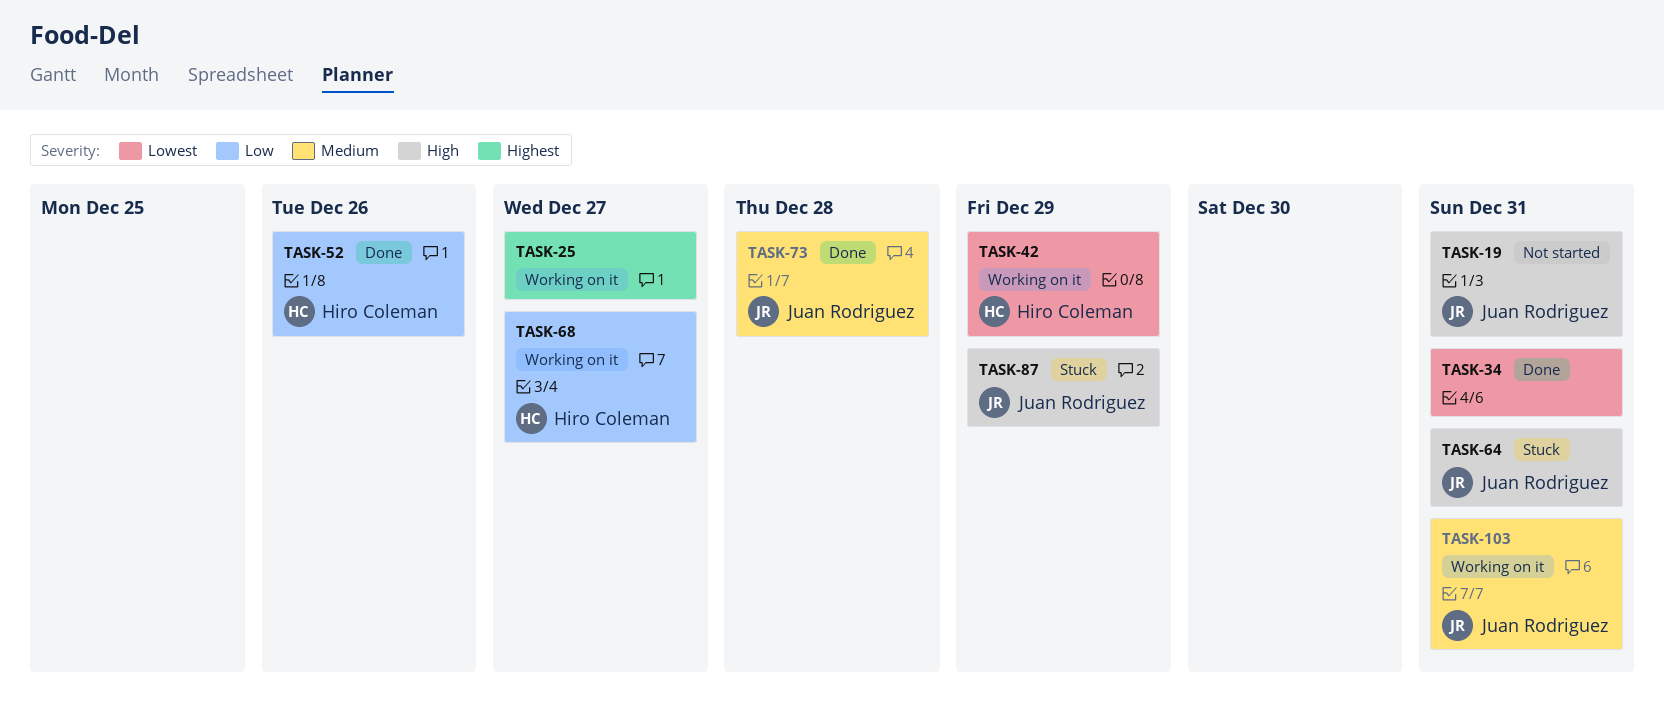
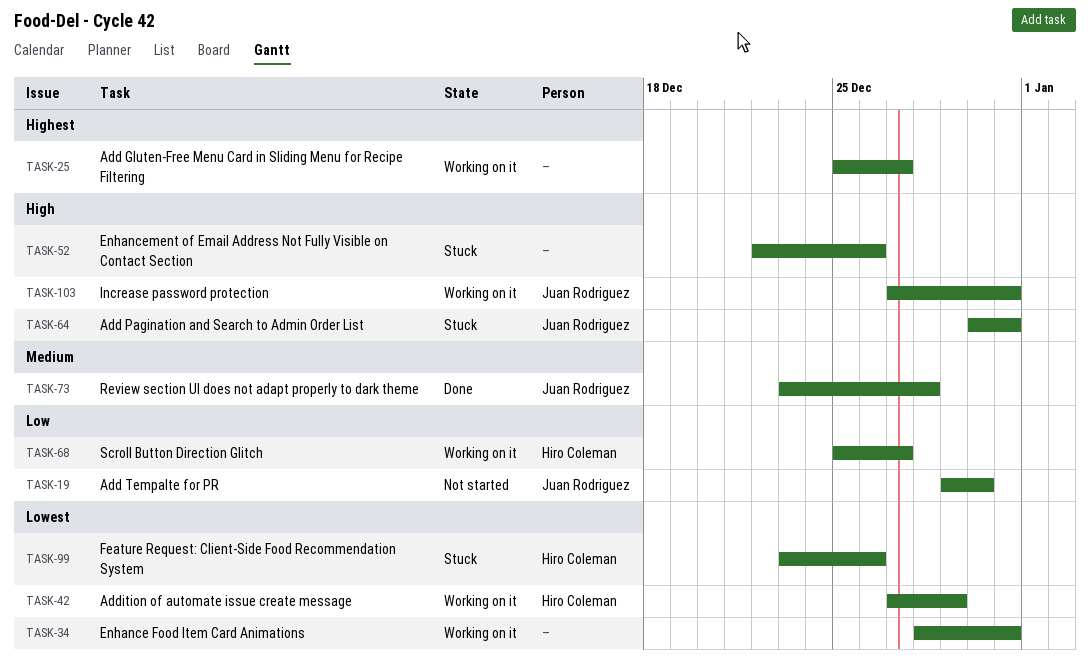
TASK-19, priority: High -> Low
TASK-19, due: Dec 31 -> Dec 30
TASK-34, status: Done -> Working on it
TASK-52, status: Done -> Stuck
TASK-52, owner: Hiro Coleman -> none
TASK-52, priority: Low -> High
TASK-87: present -> none
TASK-99: none -> present
TASK-103, priority: Medium -> High

